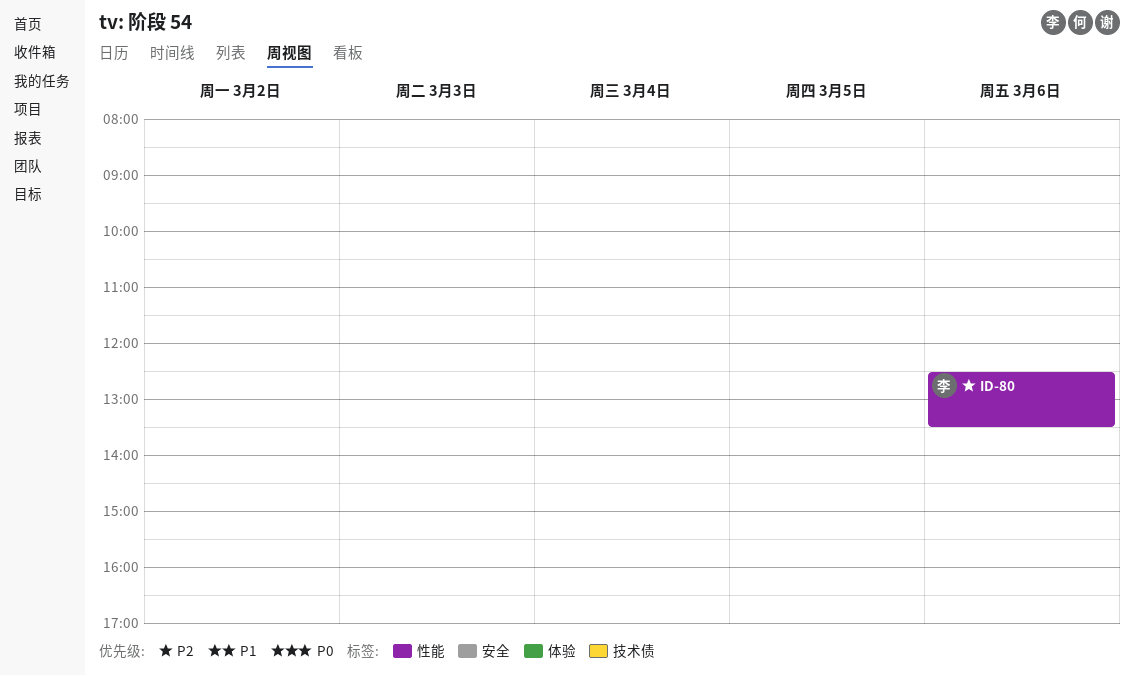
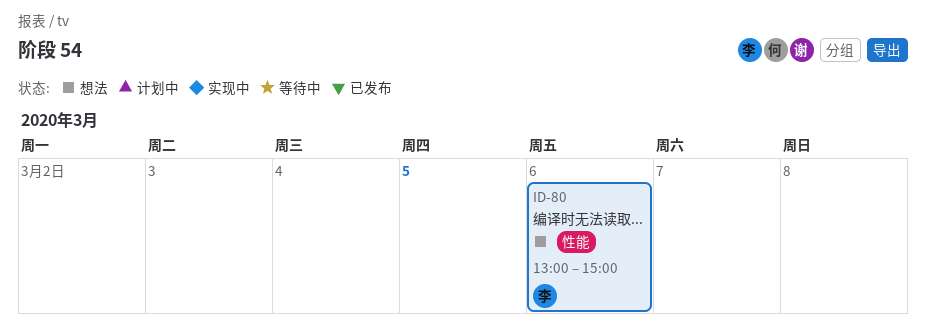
ID-80, begins: 12:30 -> 13:00
ID-80, ends: 13:30 -> 15:00

